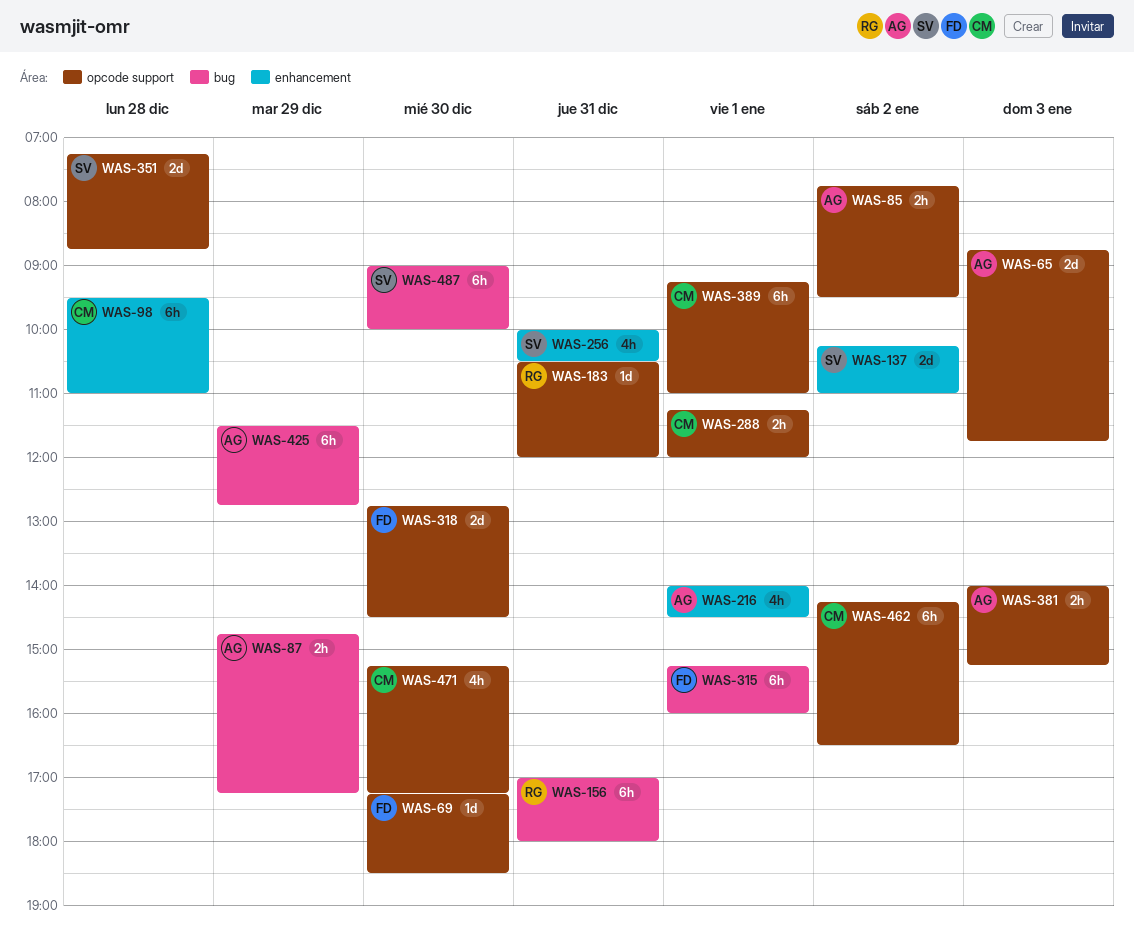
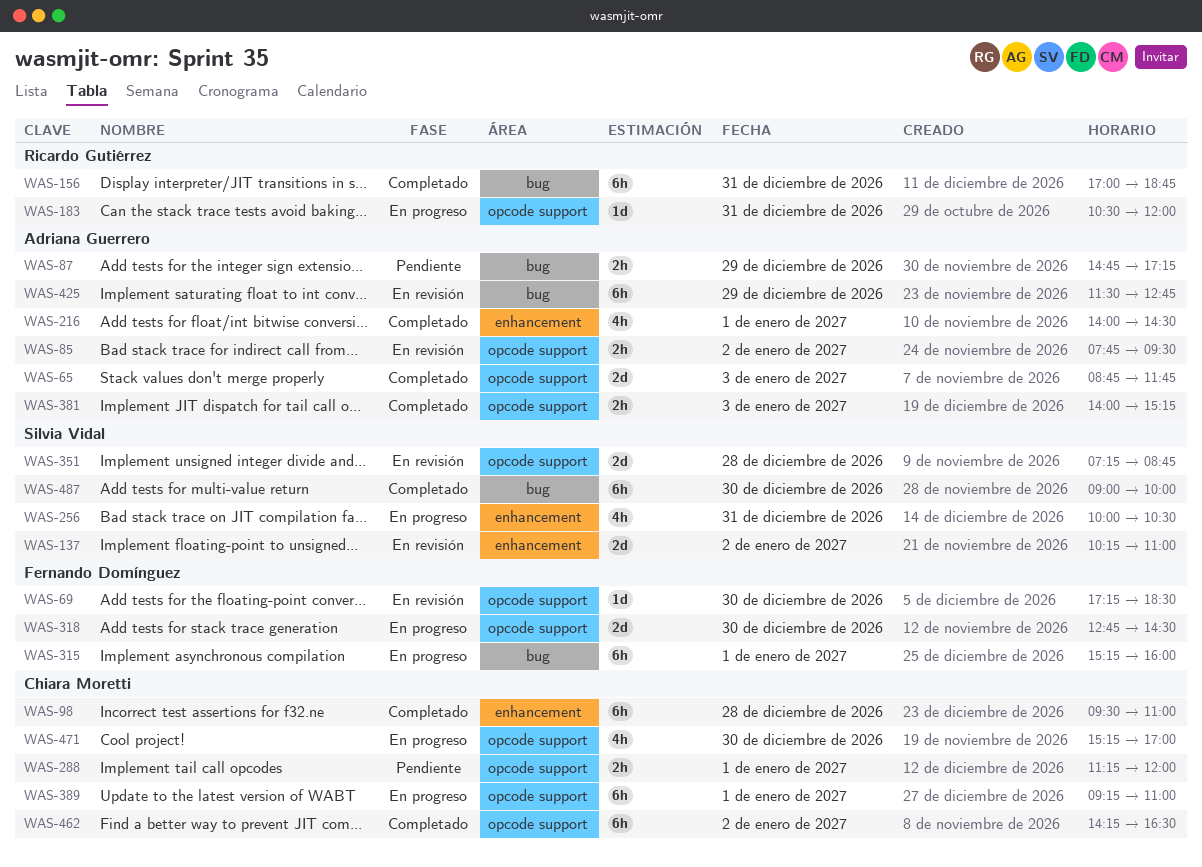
WAS-156, ends: 18:00 -> 18:45
WAS-471, ends: 17:15 -> 17:00

